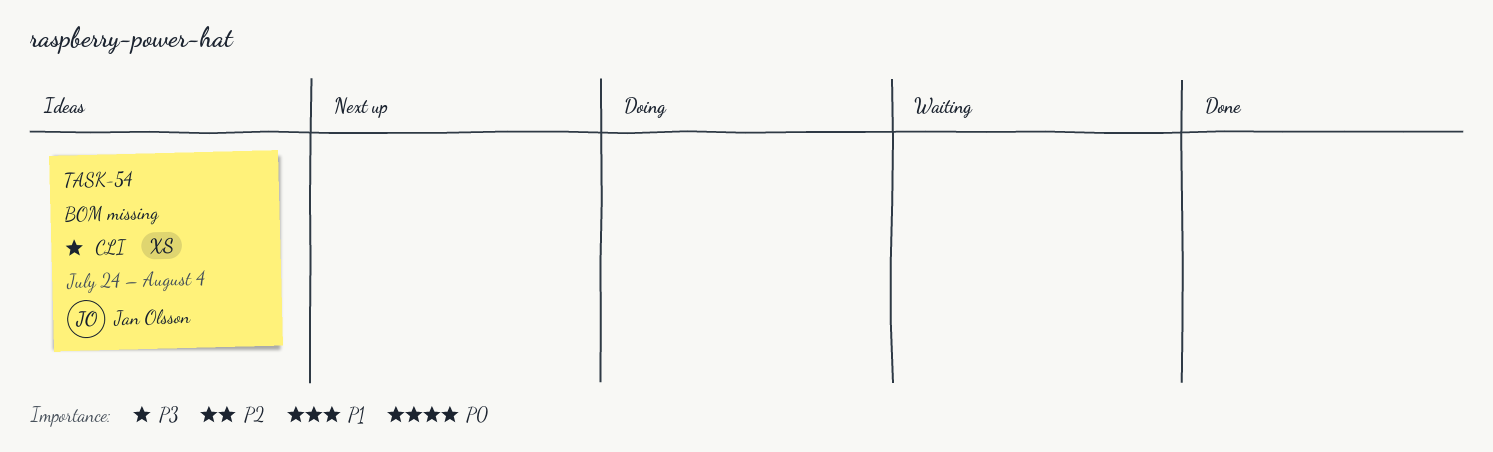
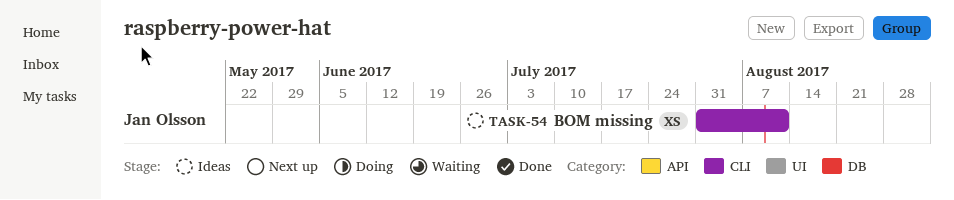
TASK-54, start: Jul 24 -> Jul 31
TASK-54, due: Aug 4 -> Aug 11

